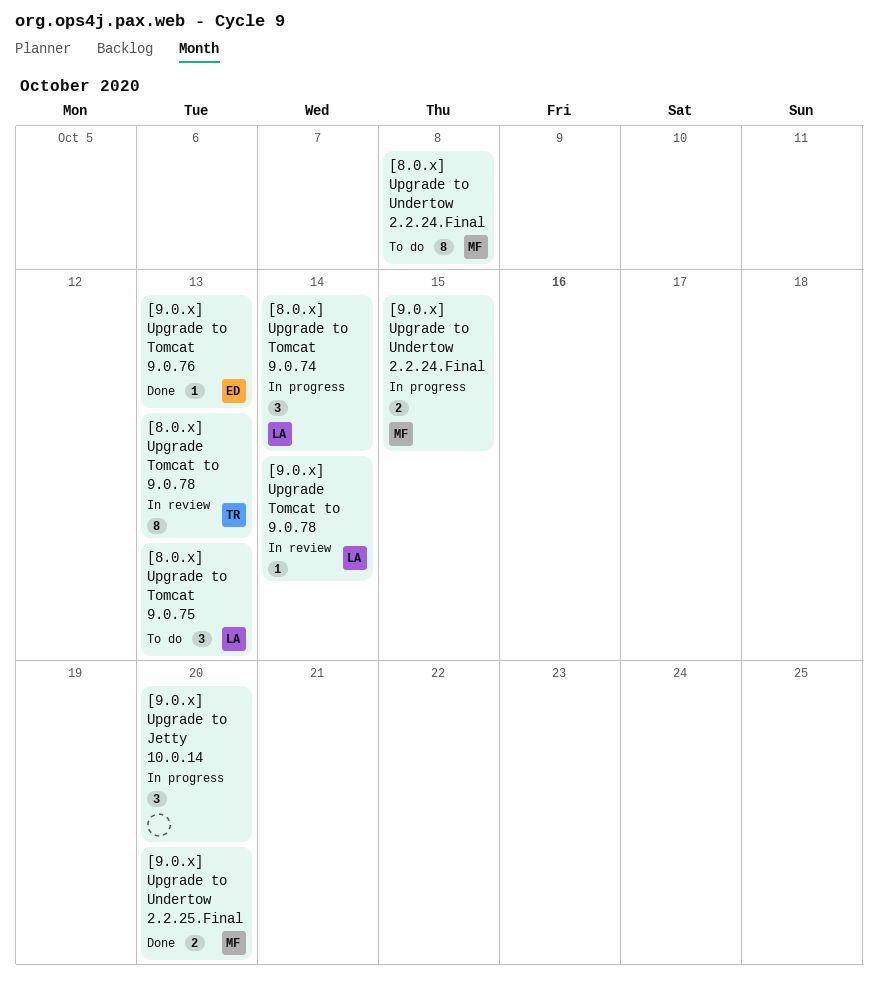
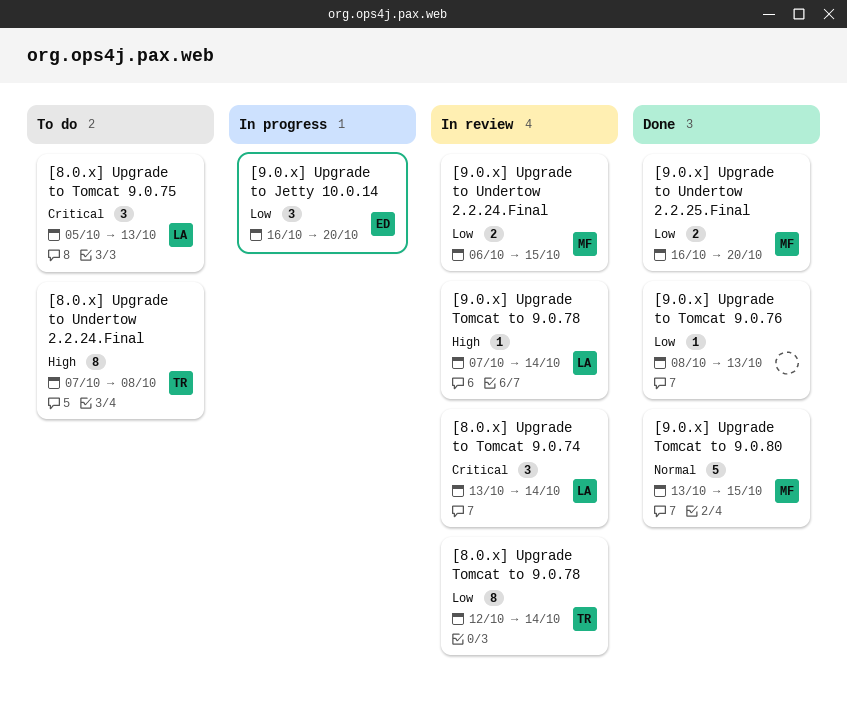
[8.0.x] Upgrade to Tomcat 9.0.74, status: In progress -> In review
[8.0.x] Upgrade to Undertow 2.2.24.Final, owner: MF -> TR
[8.0.x] Upgrade Tomcat to 9.0.78, due: Oct 13 -> Oct 14
[9.0.x] Upgrade to Jetty 10.0.14, owner: none -> ED
[9.0.x] Upgrade to Tomcat 9.0.76, owner: ED -> none
[9.0.x] Upgrade to Undertow 2.2.24.Final, status: In progress -> In review
[9.0.x] Upgrade Tomcat to 9.0.80: none -> present

